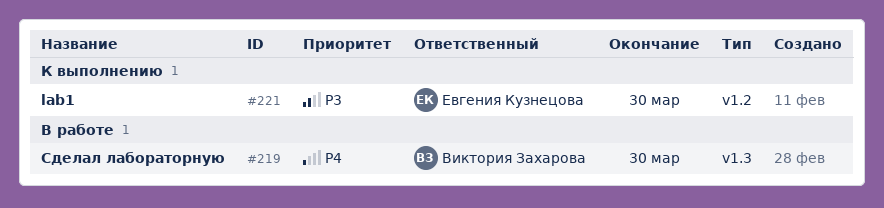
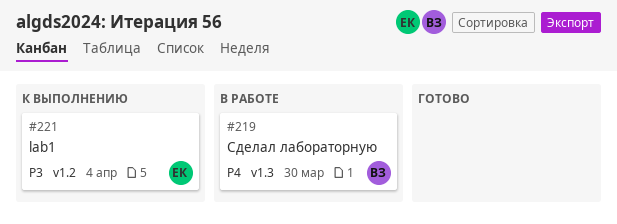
#221, due: Mar 30 -> Apr 4

